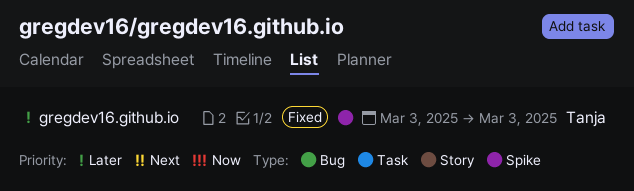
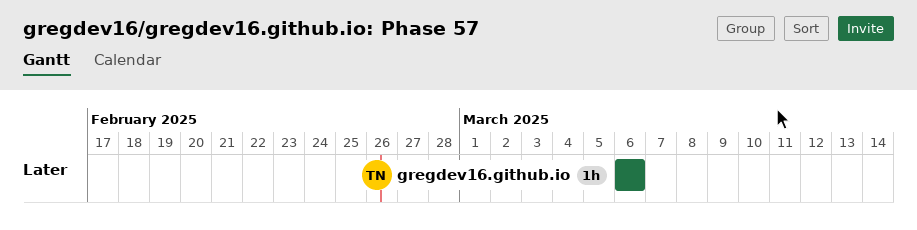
gregdev16.github.io, start: Mar 3 -> Mar 6
gregdev16.github.io, due: Mar 3 -> Mar 6

